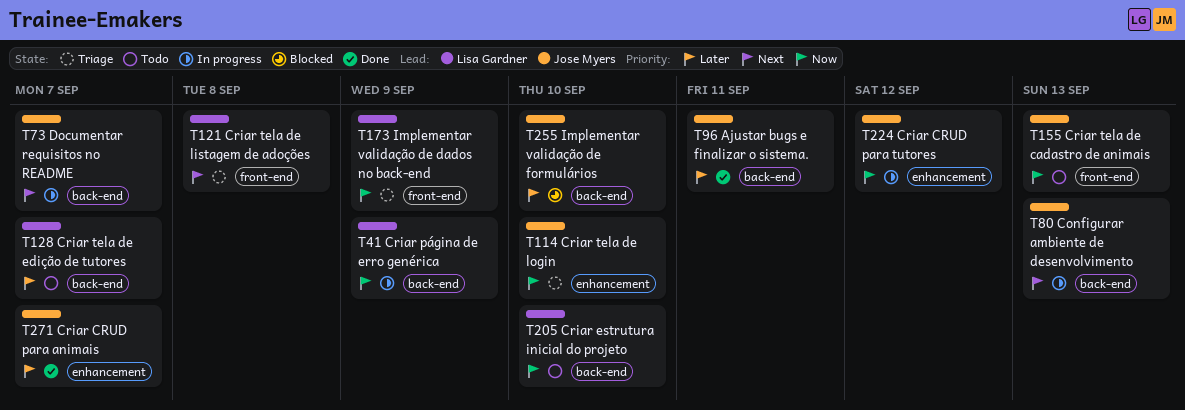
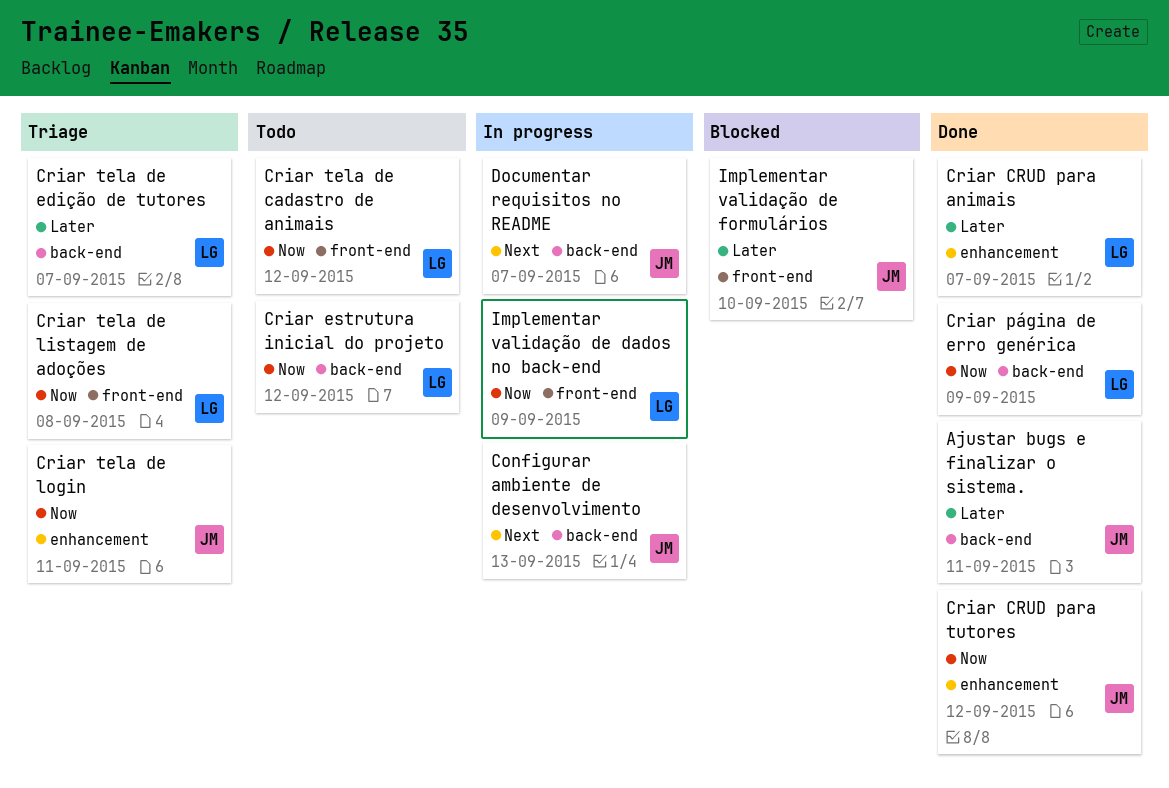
Criar CRUD para animais, owner: Jose Myers -> Lisa Gardner
Criar CRUD para tutores, status: In progress -> Done
Criar estrutura inicial do projeto, due: Sep 10 -> Sep 12
Criar página de erro genérica, status: In progress -> Done
Criar tela de cadastro de animais, owner: Jose Myers -> Lisa Gardner
Criar tela de cadastro de animais, due: Sep 13 -> Sep 12
Criar tela de edição de tutores, status: Todo -> Triage
Criar tela de listagem de adoções, priority: Next -> Now
Criar tela de login, due: Sep 10 -> Sep 11
Implementar validação de dados no back-end, status: Triage -> In progress
Implementar validação de formulários, label: back-end -> front-end

